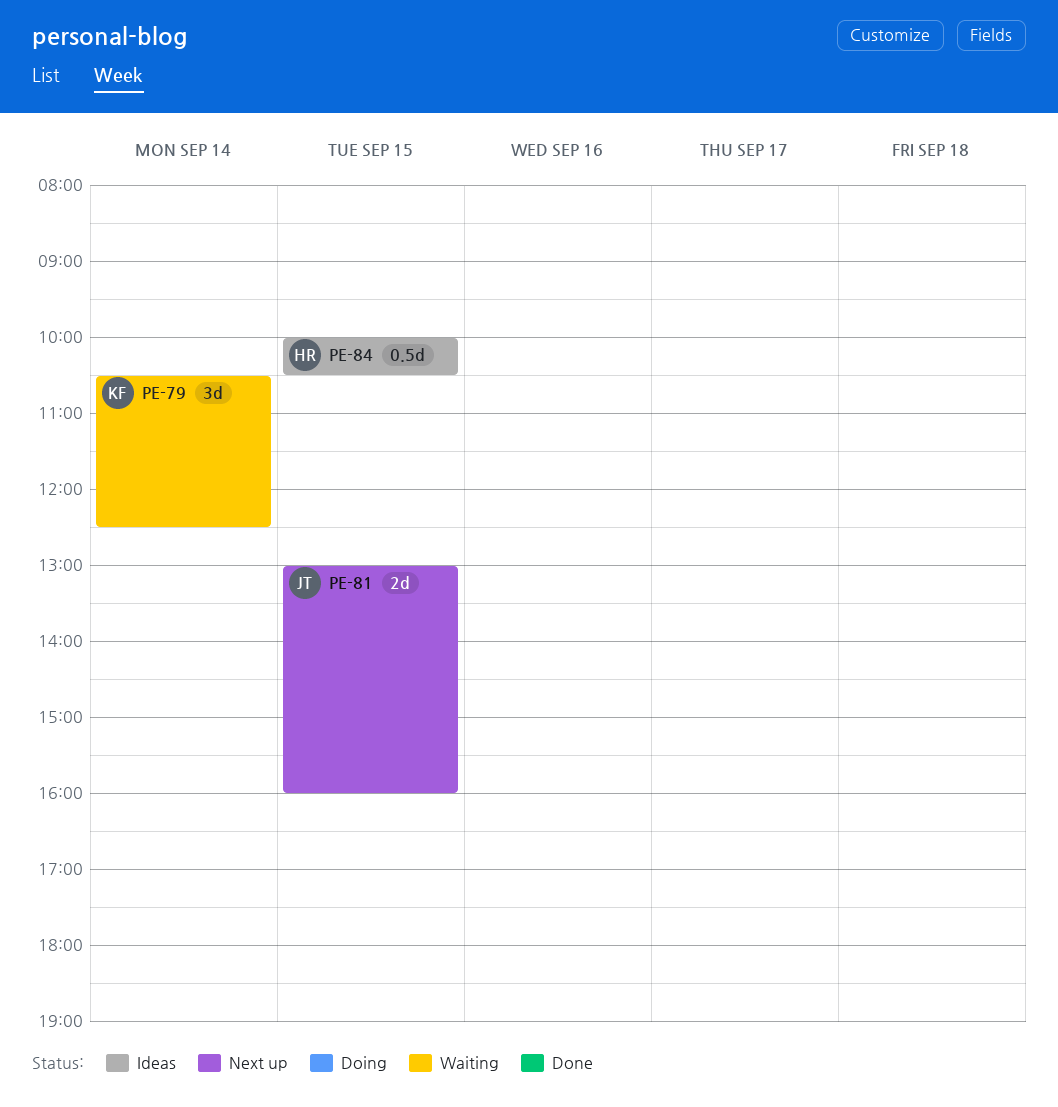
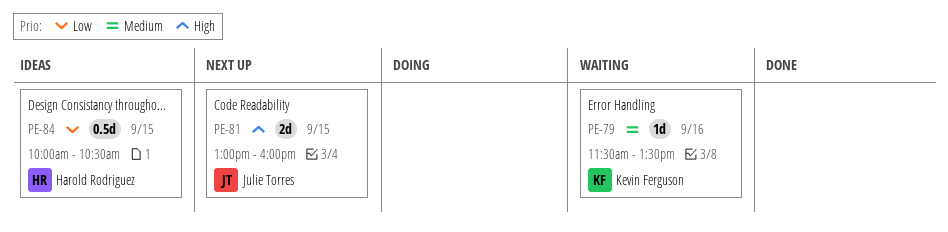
PE-79, estimate: 3d -> 1d
PE-79, day: Sep 14 -> Sep 16
PE-79, begins: 10:30 -> 11:30
PE-79, ends: 12:30 -> 13:30

